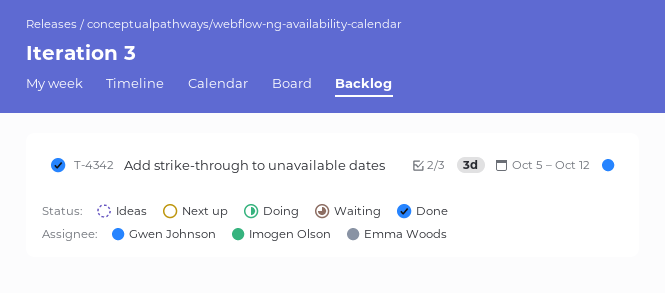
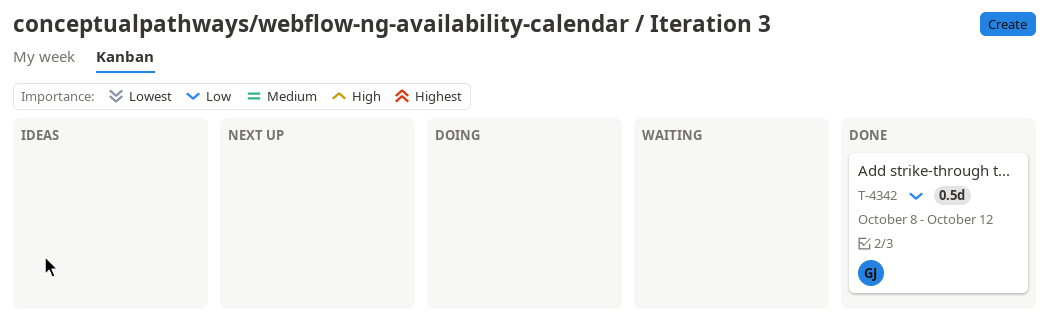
T-4342, estimate: 3d -> 0.5d
T-4342, start: Oct 5 -> Oct 8

